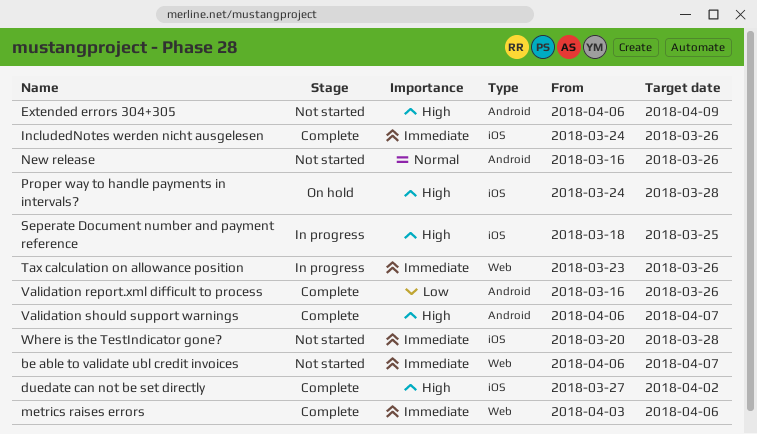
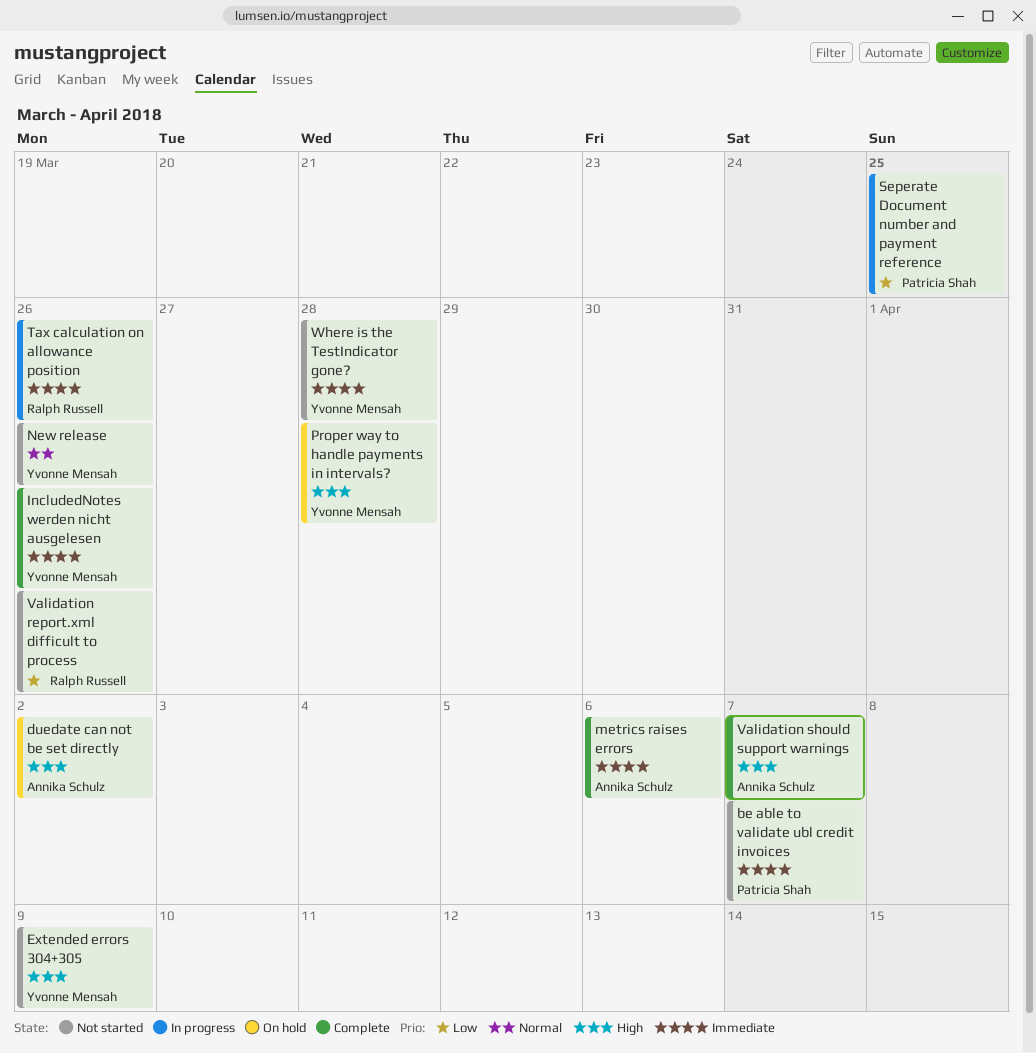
duedate can not be set directly, status: Complete -> On hold
Seperate Document number and payment reference, priority: High -> Low
Validation report.xml difficult to process, status: Complete -> Not started

